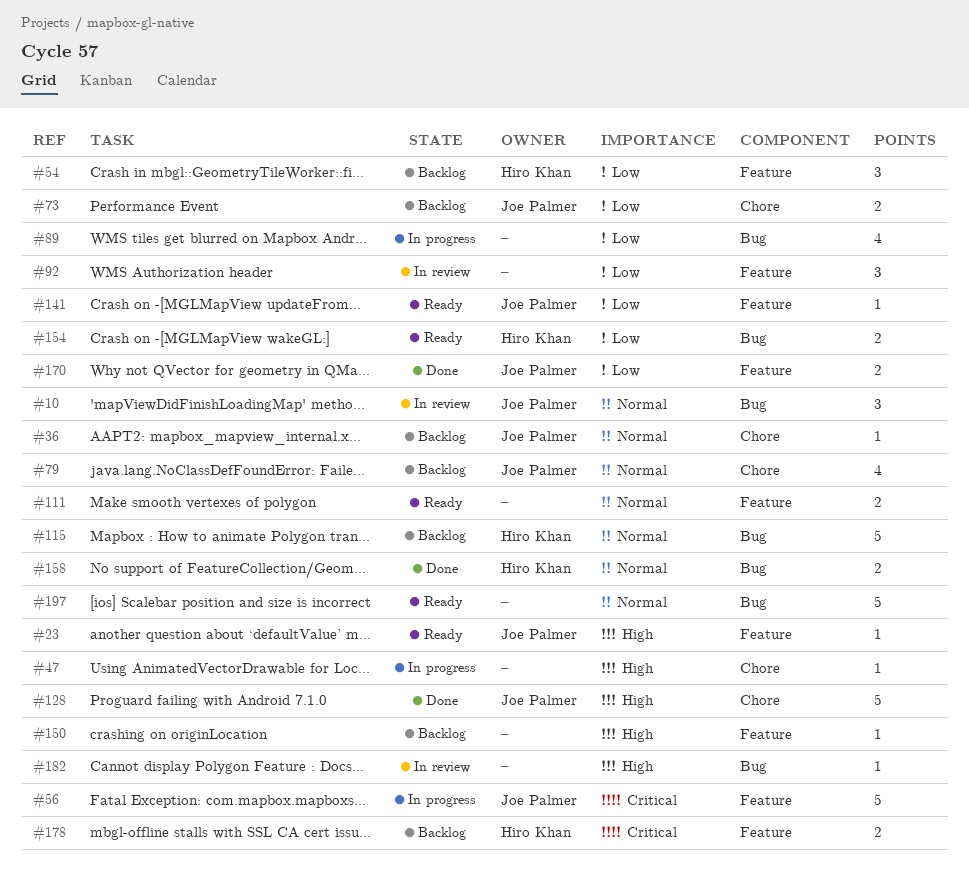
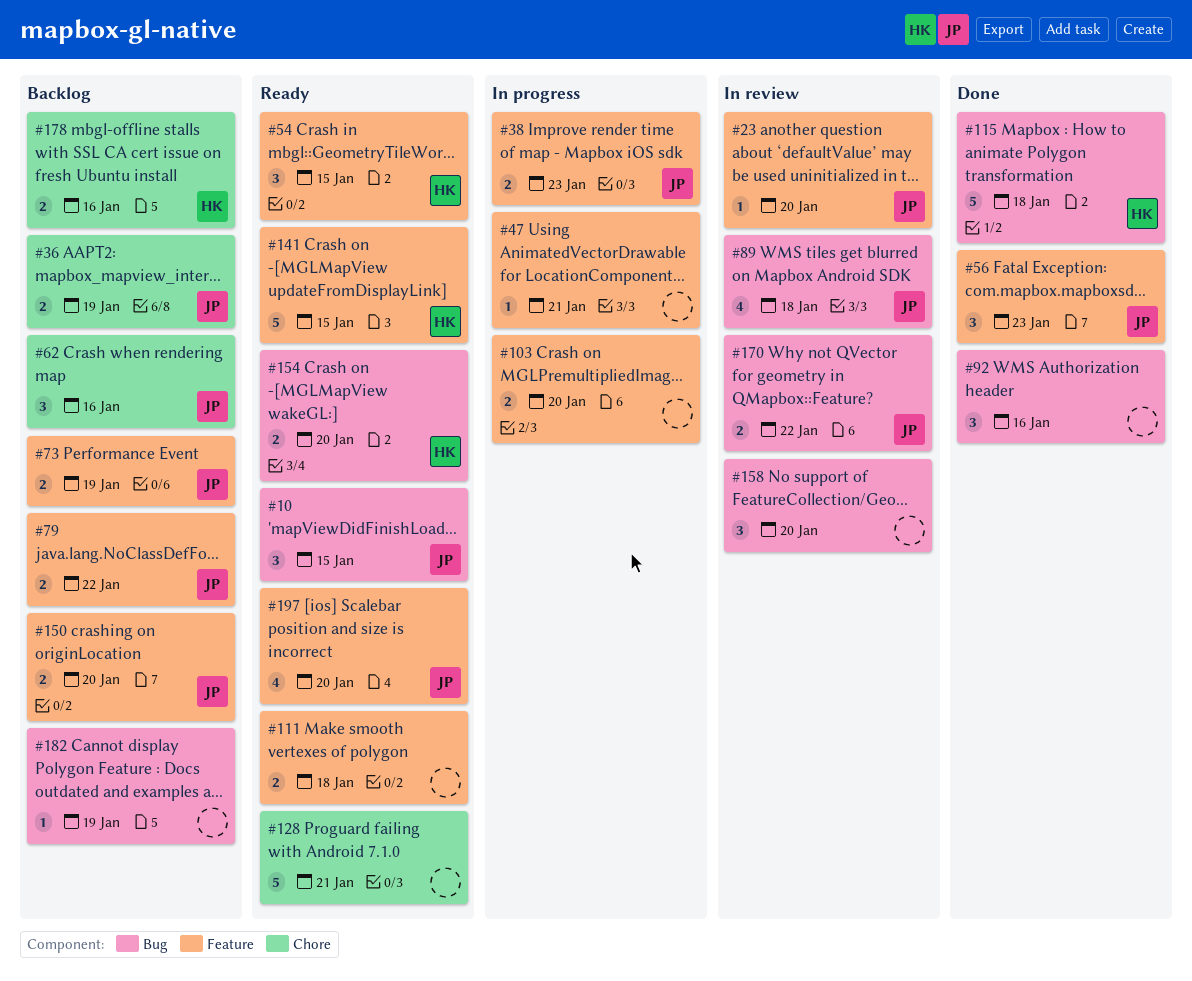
#10, status: In review -> Ready
#23, status: Ready -> In review
#36, estimate: 1 -> 2
#38: none -> present
#47, label: Chore -> Feature
#54, status: Backlog -> Ready
#56, status: In progress -> Done
#56, estimate: 5 -> 3
#62: none -> present
#73, label: Chore -> Feature
#79, label: Chore -> Feature
#79, estimate: 4 -> 2
#89, status: In progress -> In review
#89, owner: none -> Joe Palmer
#92, status: In review -> Done
#92, label: Feature -> Bug
#103: none -> present
#115, status: Backlog -> Done
#128, status: Done -> Ready
#128, owner: Joe Palmer -> none
#141, owner: Joe Palmer -> Hiro Khan
#141, estimate: 1 -> 5
#150, owner: none -> Joe Palmer
#150, estimate: 1 -> 2
#158, status: Done -> In review
#158, owner: Hiro Khan -> none
#158, estimate: 2 -> 3
#170, status: Done -> In review
#170, label: Feature -> Bug
#178, label: Feature -> Chore
#182, status: In review -> Backlog
#197, owner: none -> Joe Palmer
#197, label: Bug -> Feature
#197, estimate: 5 -> 4

